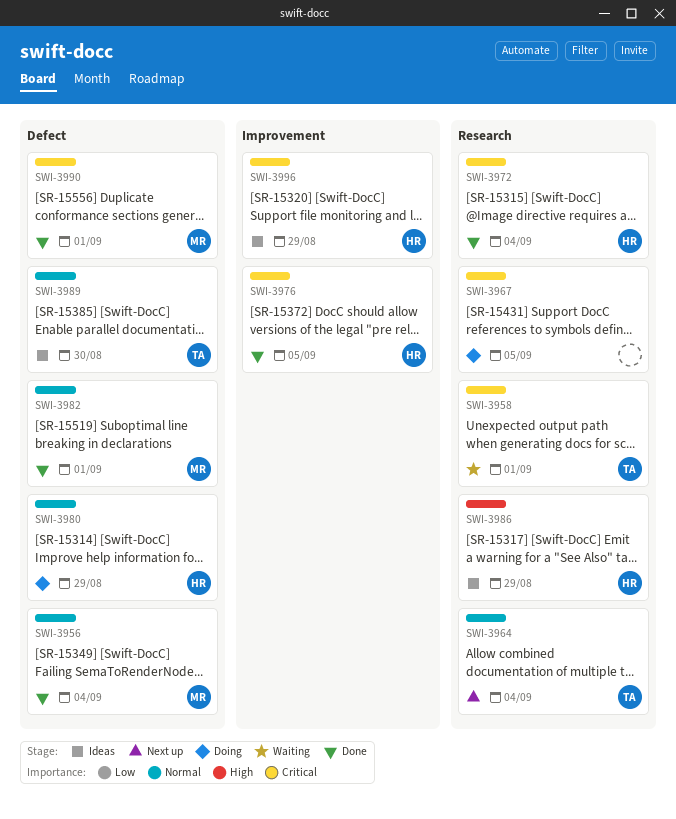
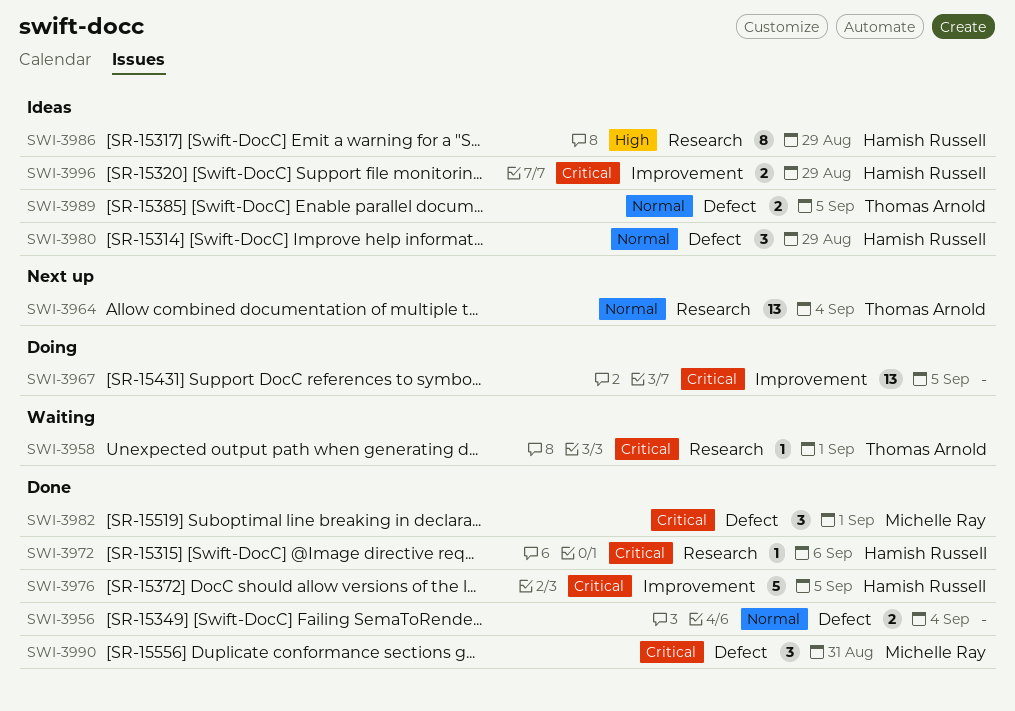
SWI-3956, owner: Michelle Ray -> none
SWI-3967, label: Research -> Improvement
SWI-3972, due: Sep 4 -> Sep 6
SWI-3980, status: Doing -> Ideas
SWI-3982, priority: Normal -> Critical
SWI-3989, due: Aug 30 -> Sep 5
SWI-3990, due: Sep 1 -> Aug 31

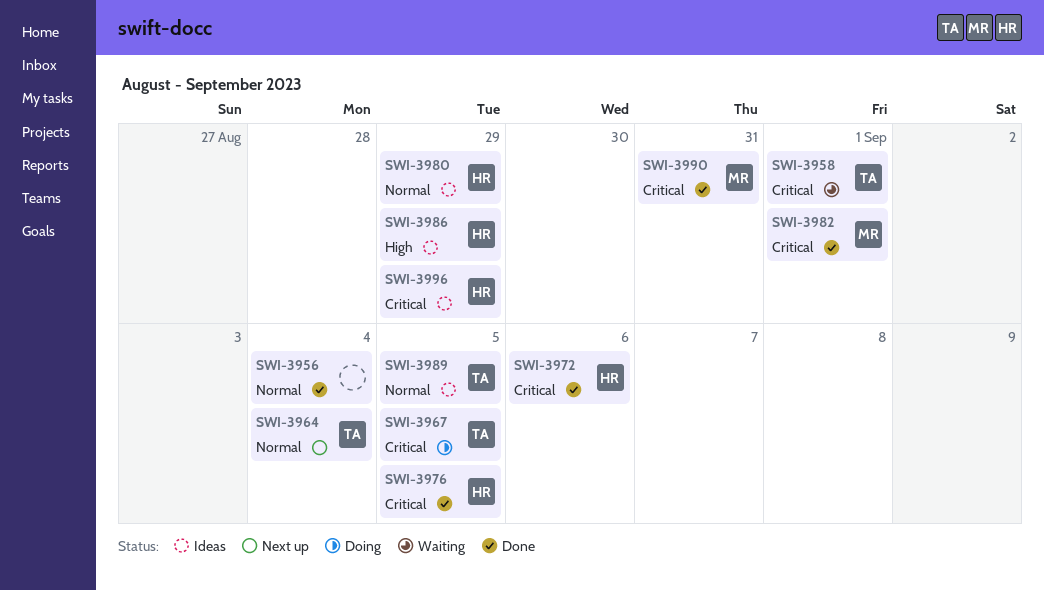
SWI-3967, owner: none -> Thomas Arnold

